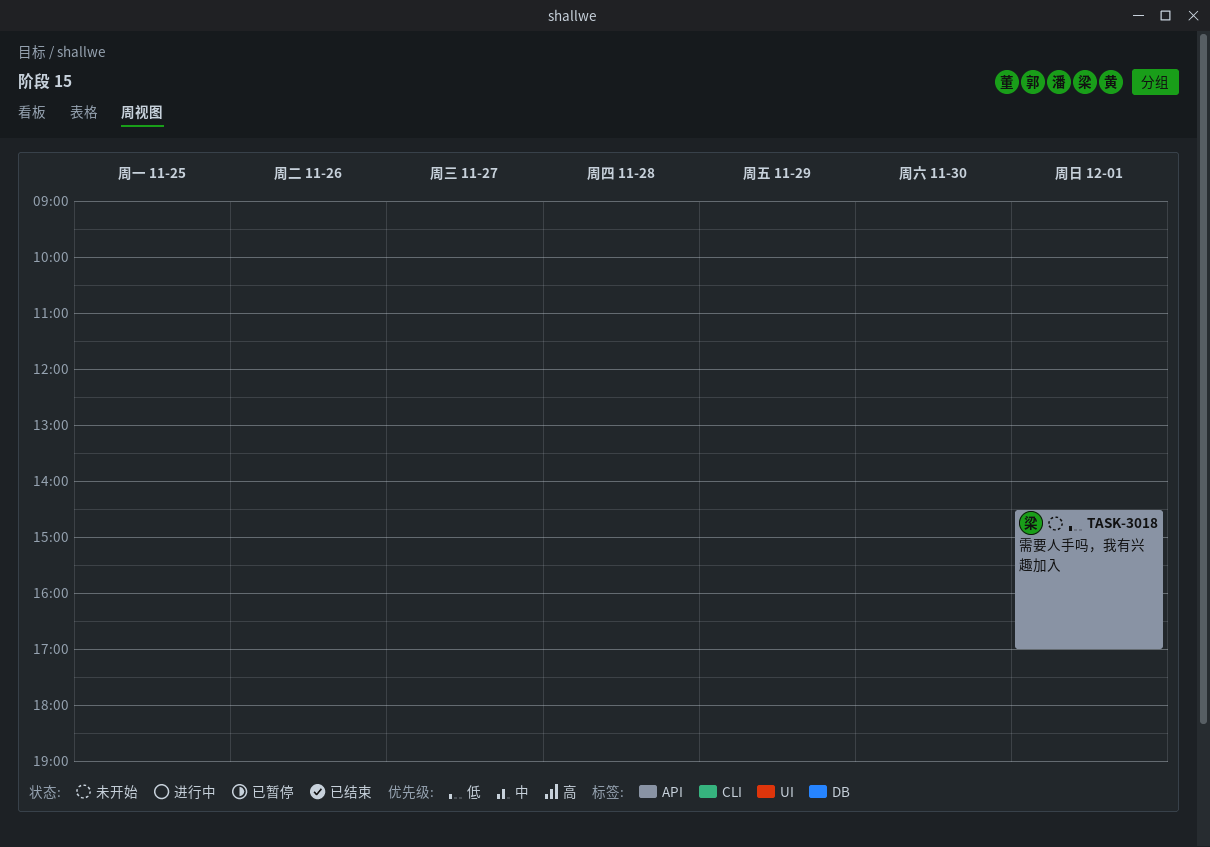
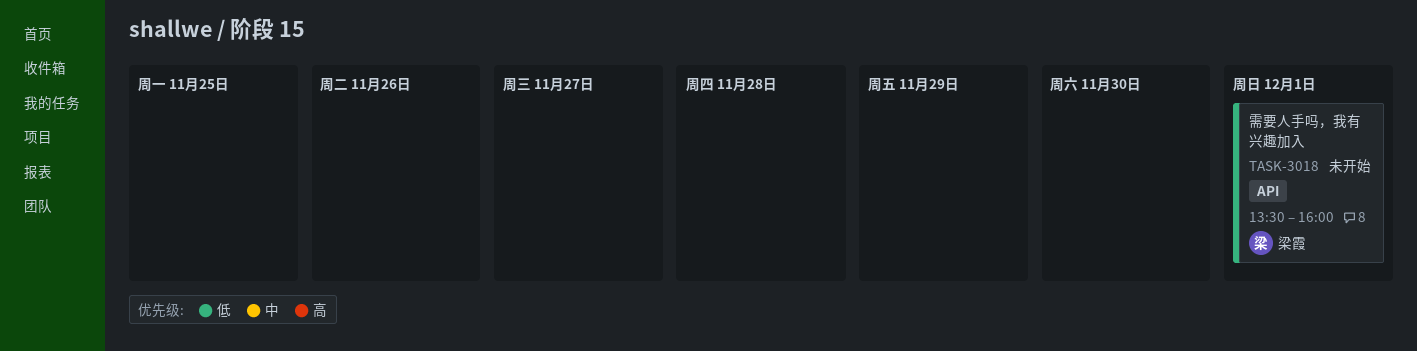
TASK-3018, begins: 14:30 -> 13:30
TASK-3018, ends: 17:00 -> 16:00

